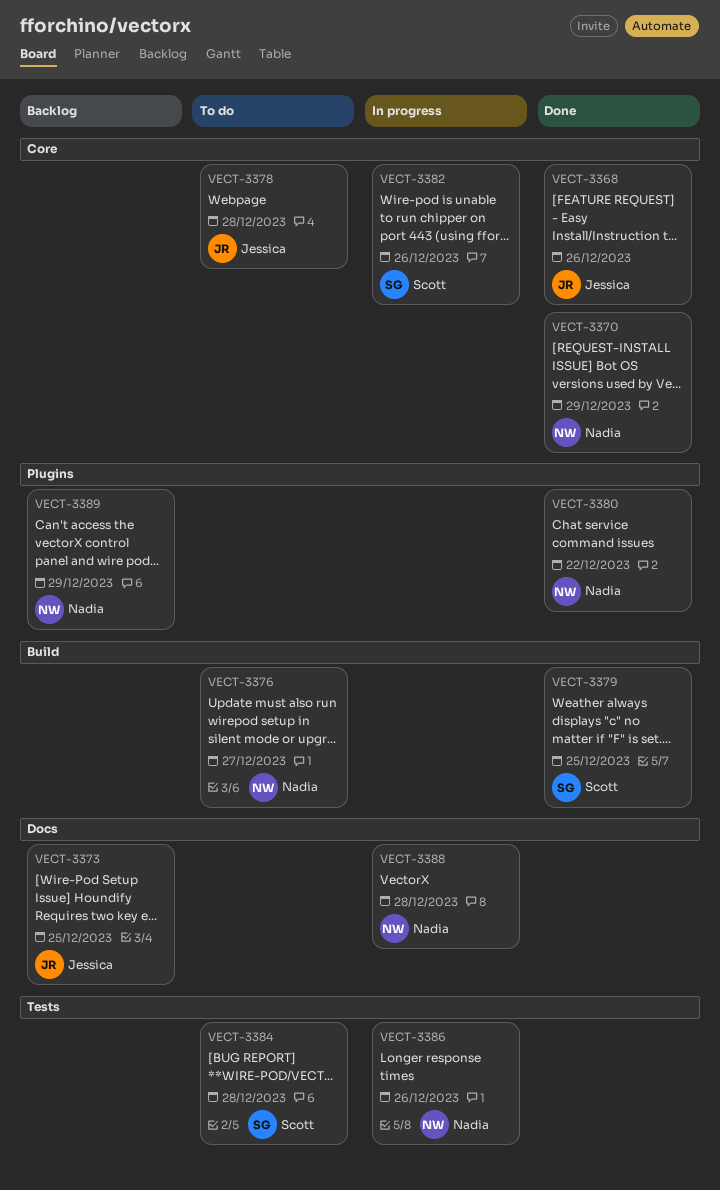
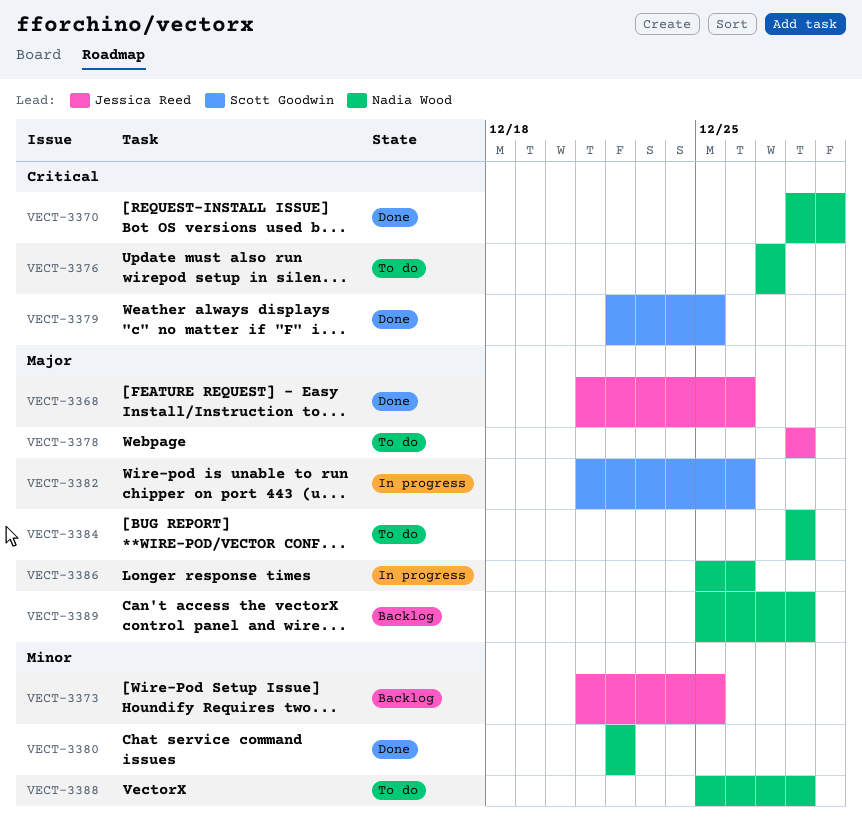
VECT-3384, owner: Scott Goodwin -> Nadia Wood
VECT-3388, status: In progress -> To do
VECT-3389, due: Dec 29 -> Dec 28

